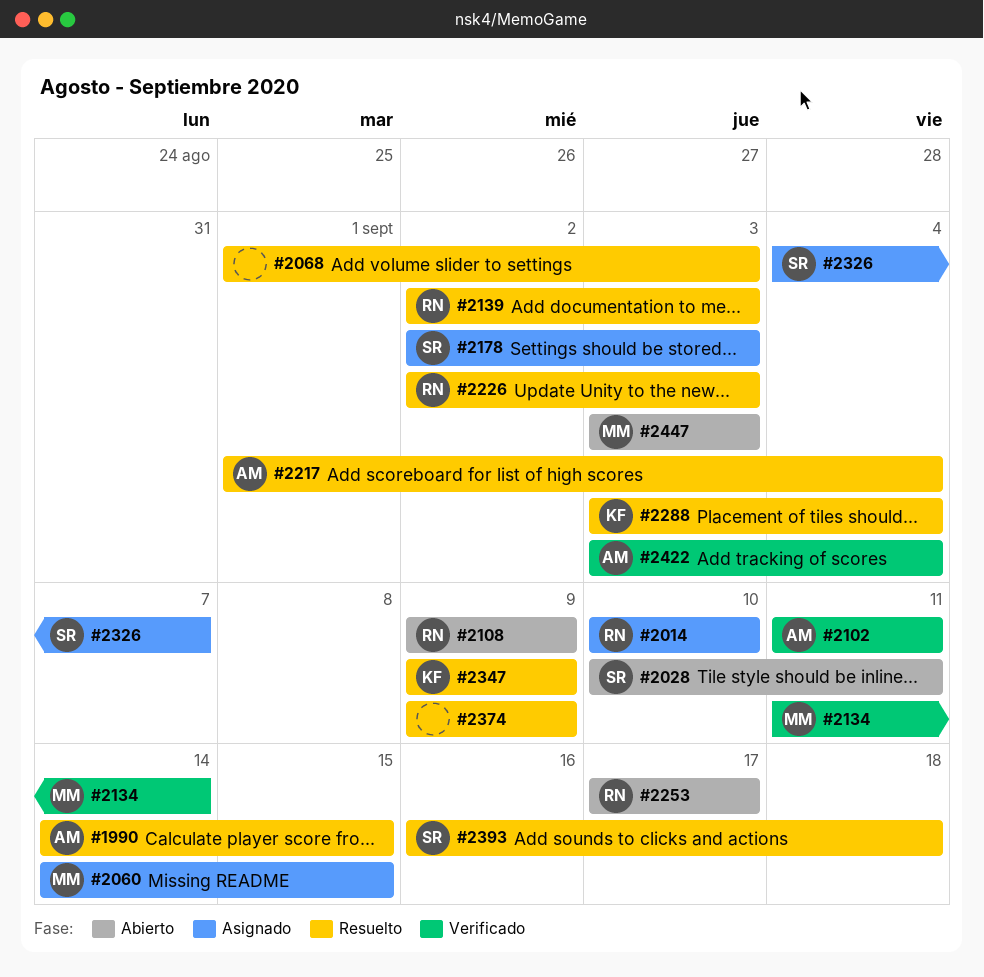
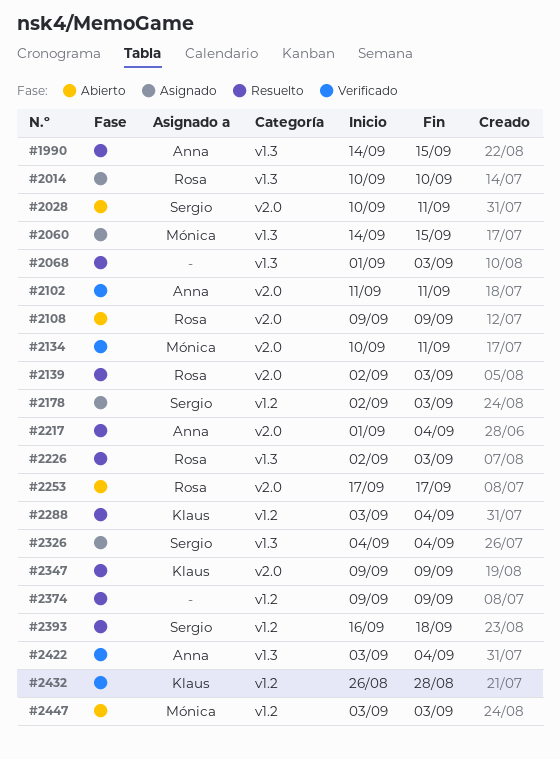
#2134, start: Sep 11 -> Sep 10
#2134, due: Sep 14 -> Sep 11
#2326, due: Sep 7 -> Sep 4
#2432: none -> present

